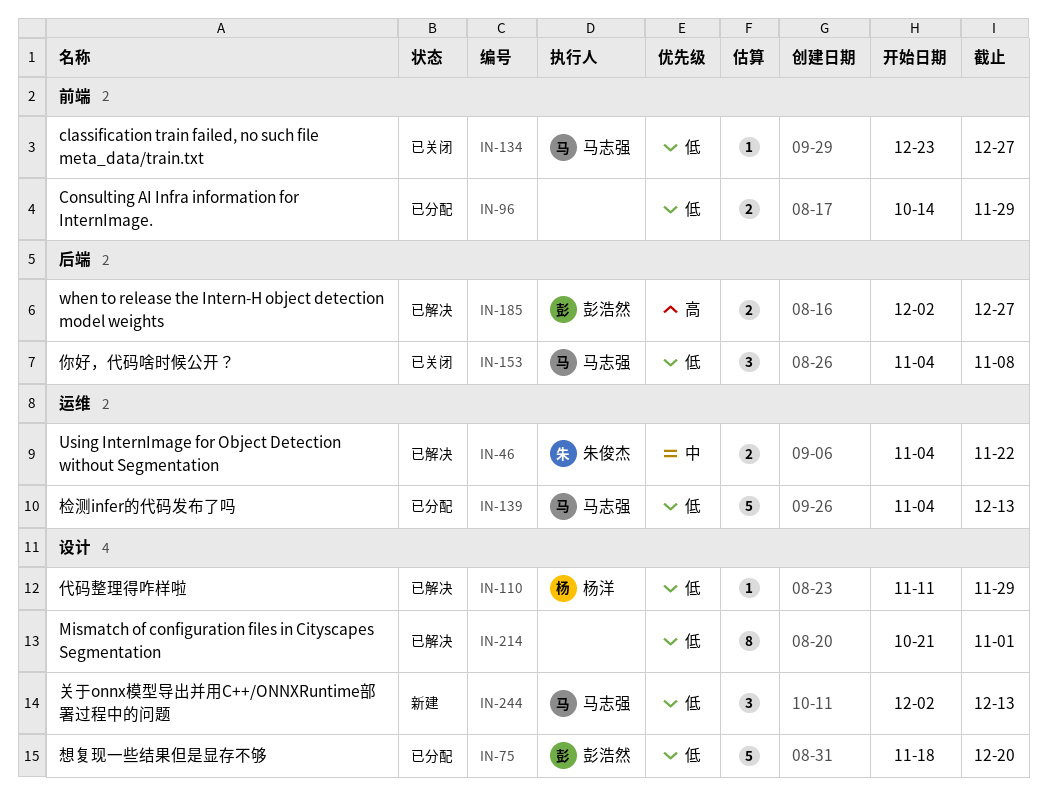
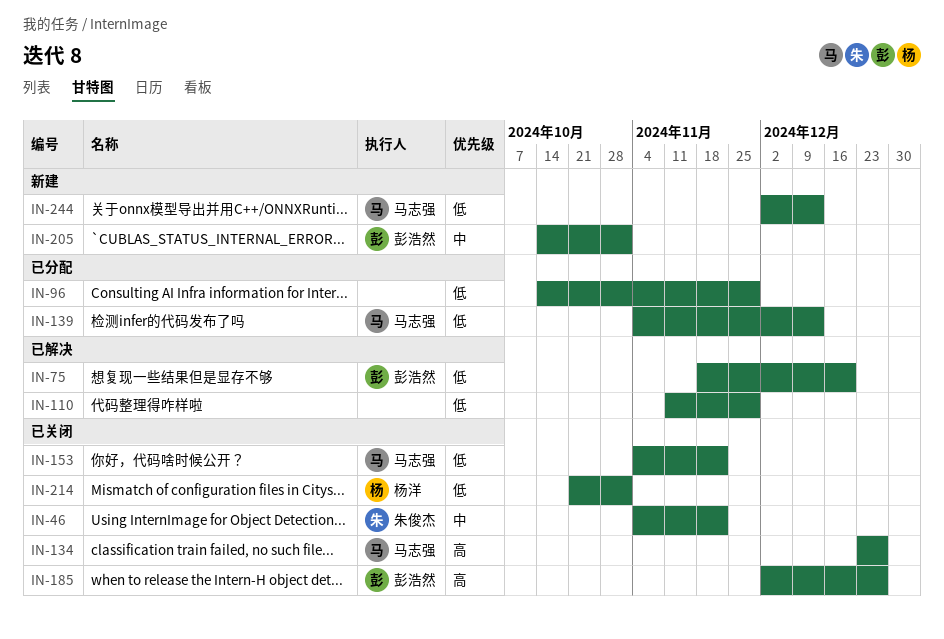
IN-46, status: 已解决 -> 已关闭
IN-75, status: 已分配 -> 已解决
IN-110, owner: 杨洋 -> none
IN-134, priority: 低 -> 高
IN-153, due: Nov 8 -> Nov 22
IN-185, status: 已解决 -> 已关闭
IN-205: none -> present
IN-214, status: 已解决 -> 已关闭
IN-214, owner: none -> 杨洋

